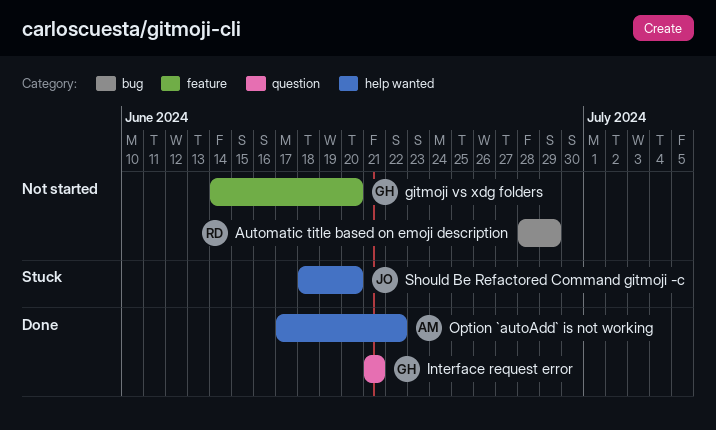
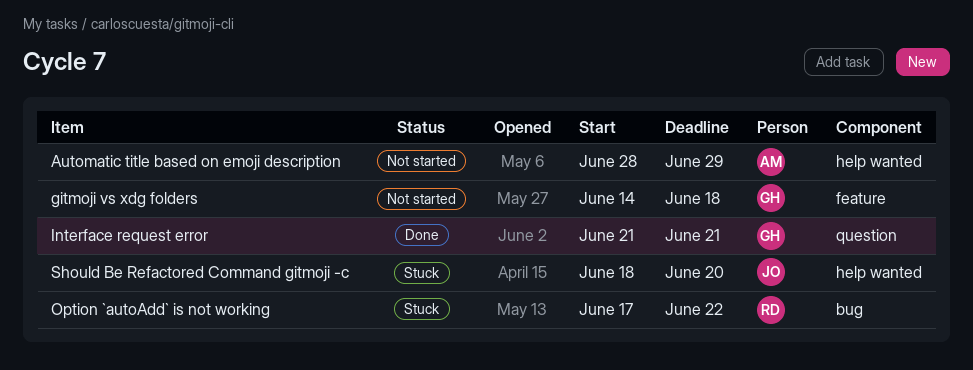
Automatic title based on emoji description, owner: RD -> AM
Automatic title based on emoji description, label: bug -> help wanted
gitmoji vs xdg folders, due: Jun 20 -> Jun 18
Option `autoAdd` is not working, status: Done -> Stuck
Option `autoAdd` is not working, owner: AM -> RD
Option `autoAdd` is not working, label: help wanted -> bug

